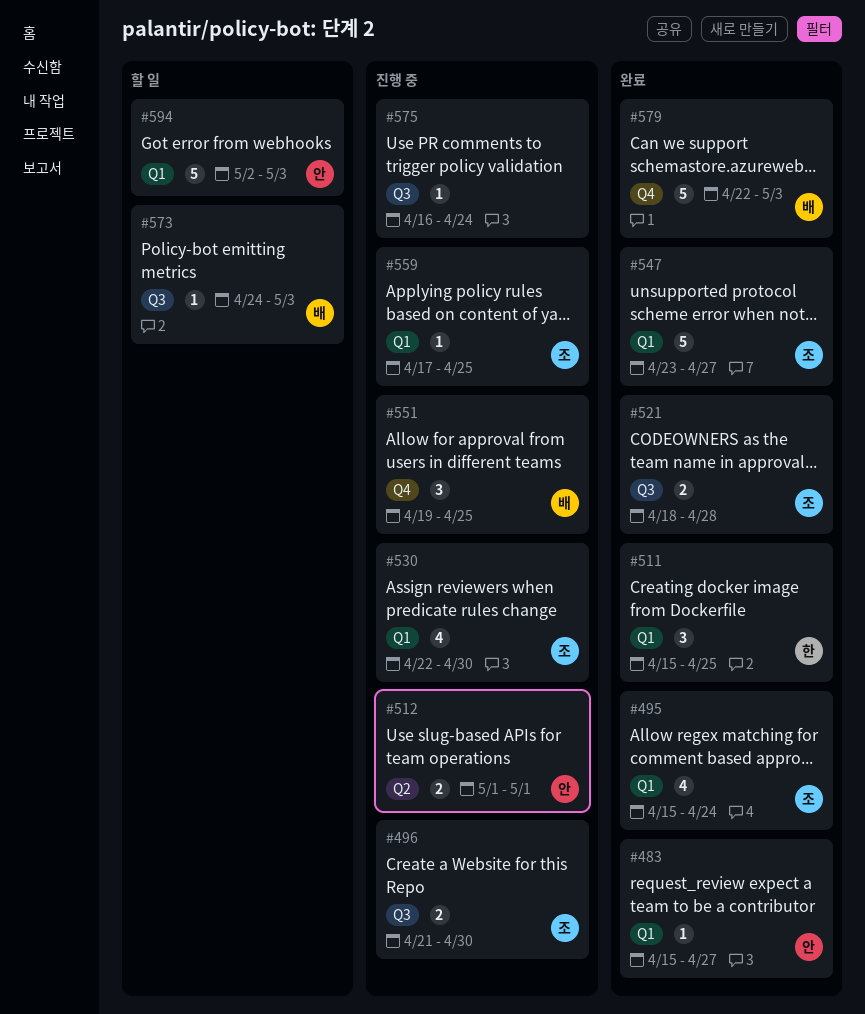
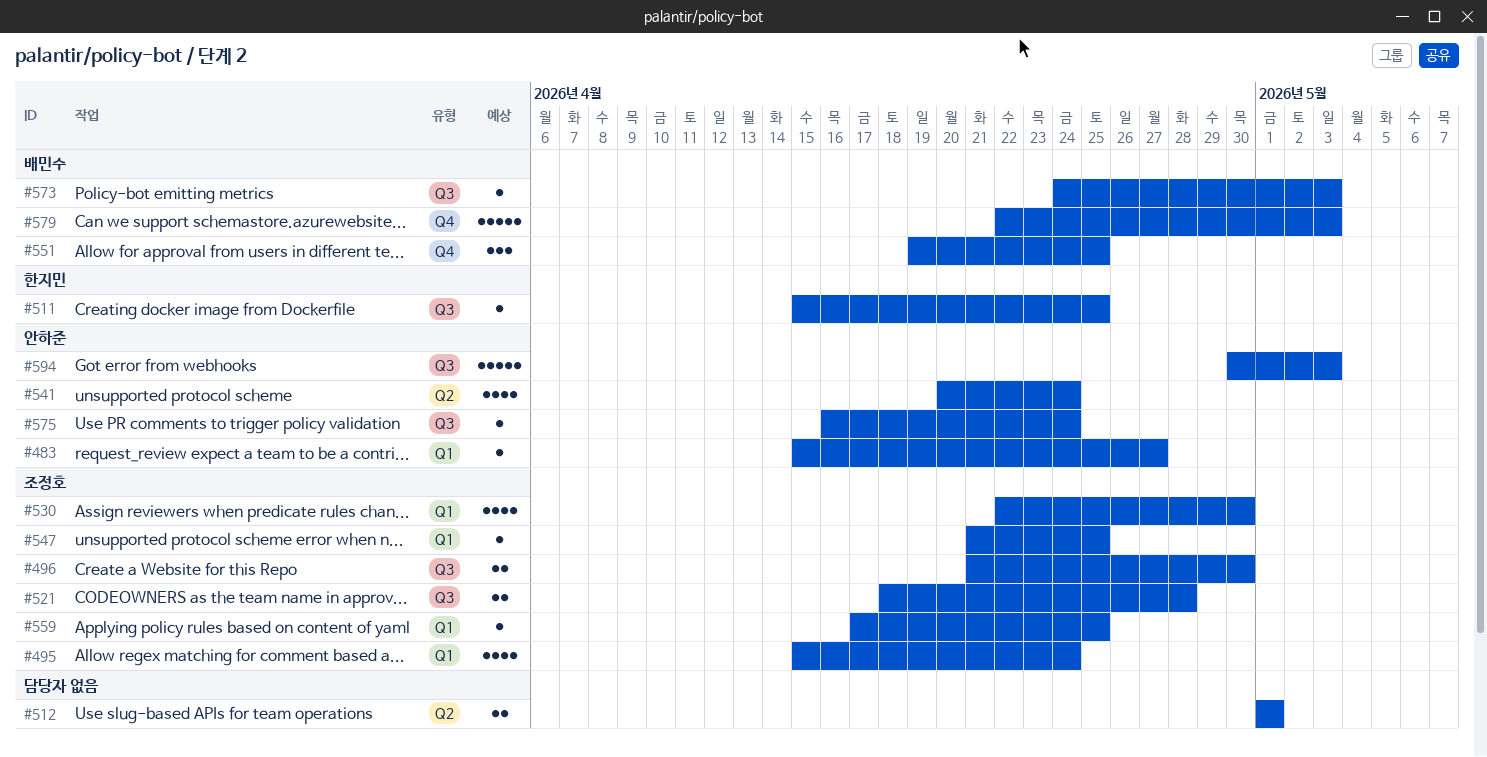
#511, label: Q1 -> Q3
#511, estimate: 3 -> 1
#512, owner: 안하준 -> none
#541: none -> present
#547, estimate: 5 -> 1
#547, start: Apr 23 -> Apr 21
#547, due: Apr 27 -> Apr 25
#575, owner: none -> 안하준
#594, label: Q1 -> Q3
#594, start: May 2 -> Apr 30

